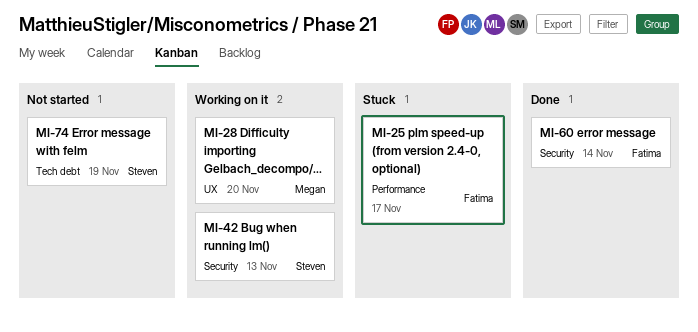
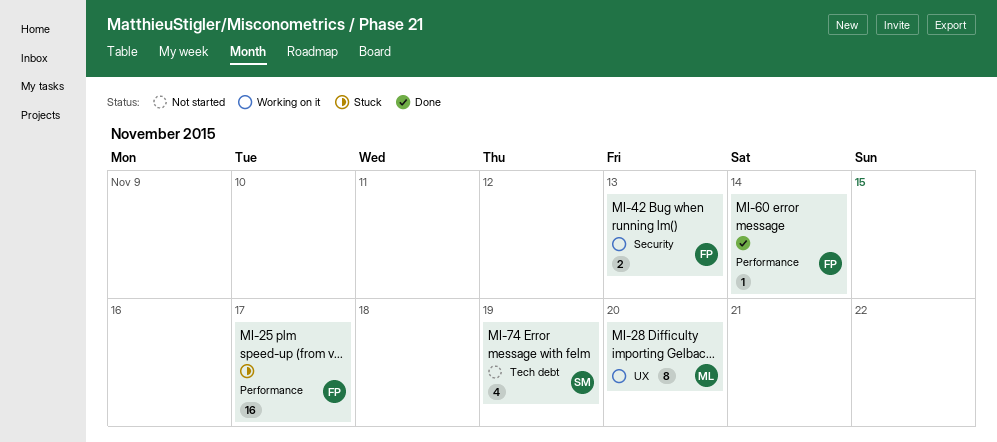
MI-42, owner: Steven -> Fatima
MI-60, label: Security -> Performance

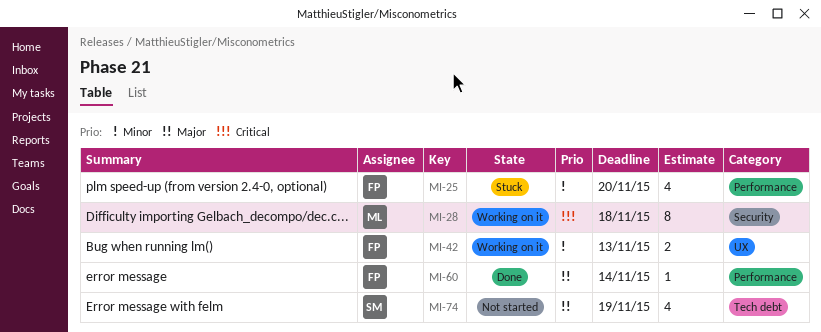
MI-25, estimate: 16 -> 4
MI-25, due: Nov 17 -> Nov 20
MI-28, label: UX -> Security
MI-28, due: Nov 20 -> Nov 18
MI-42, label: Security -> UX

